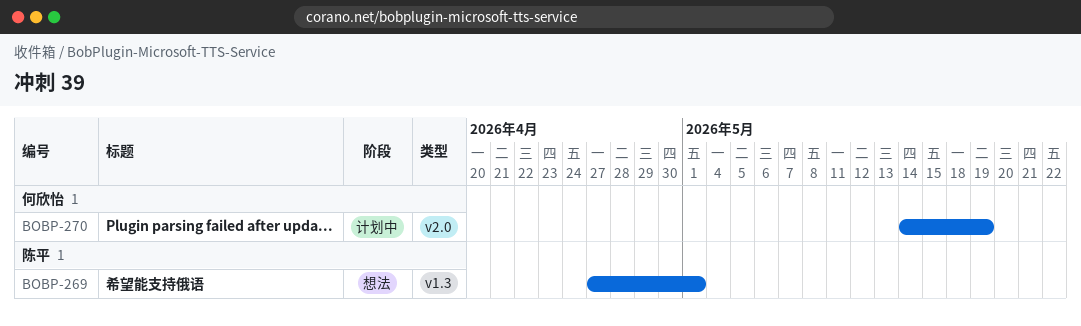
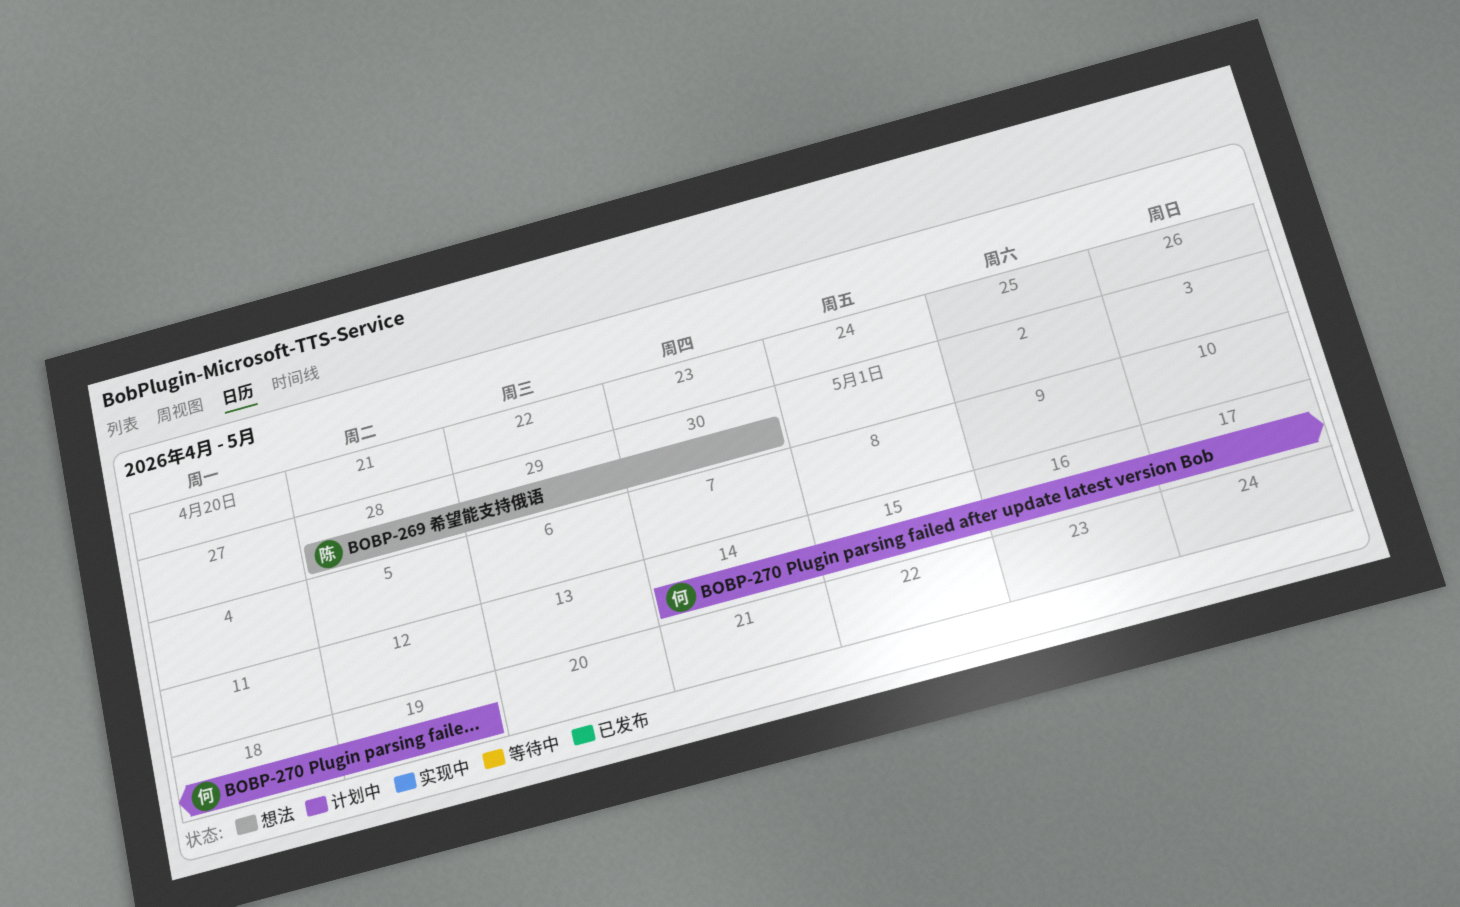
BOBP-269, start: Apr 27 -> Apr 28
BOBP-269, due: May 1 -> Apr 30

